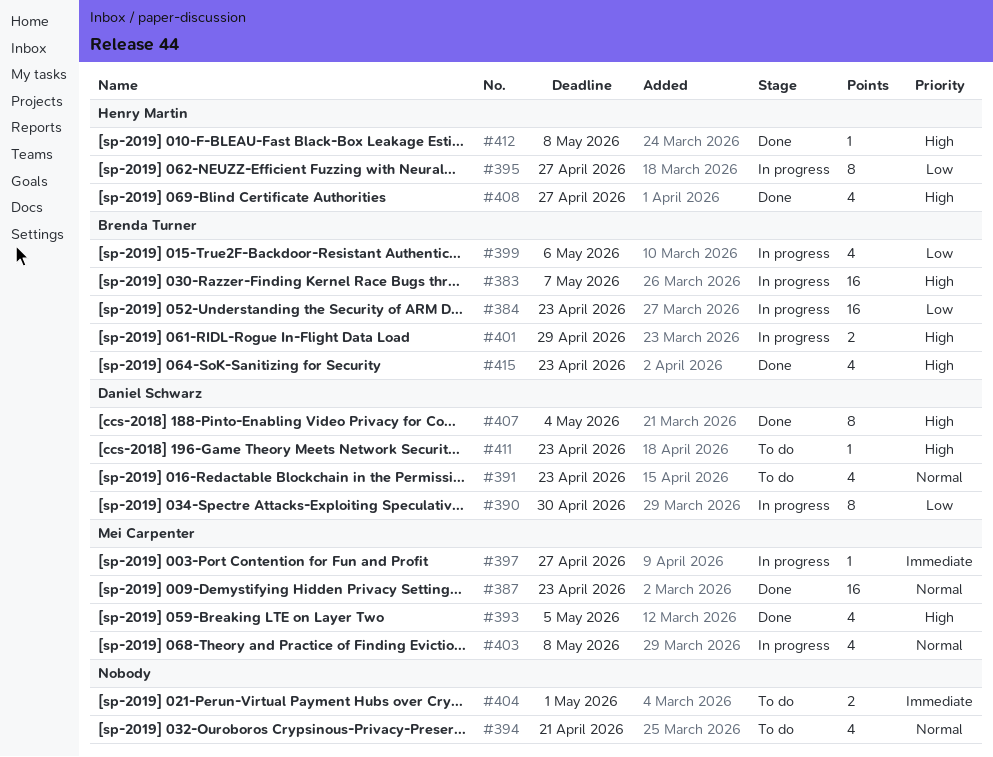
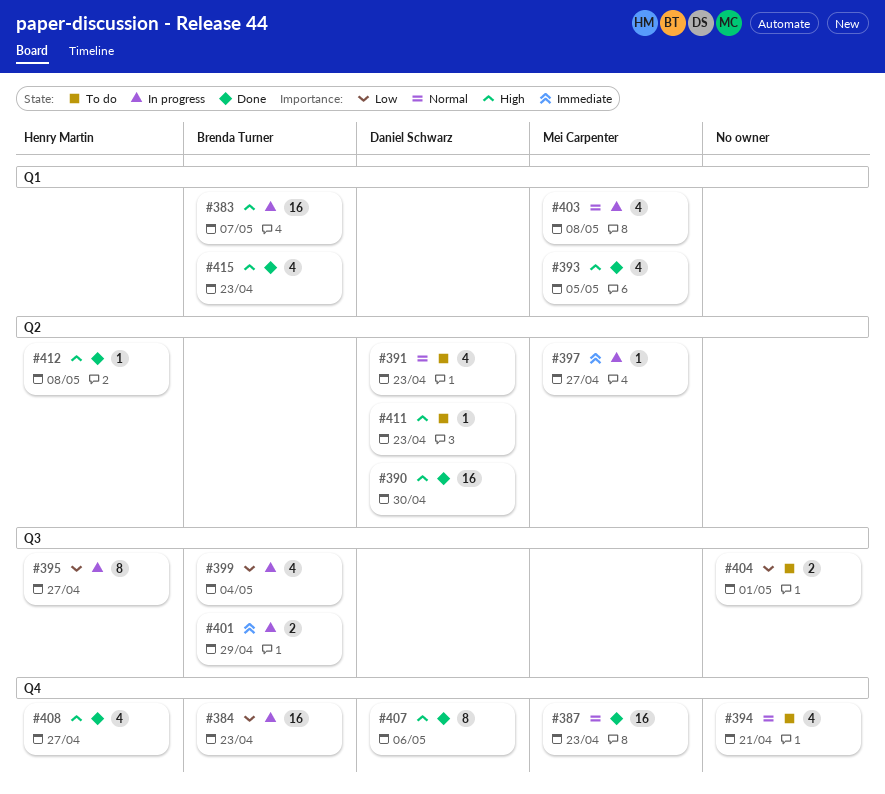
#390, status: In progress -> Done
#390, priority: Low -> High
#390, estimate: 8 -> 16
#399, due: May 6 -> May 4
#401, priority: High -> Immediate
#404, priority: Immediate -> Low
#407, due: May 4 -> May 6

